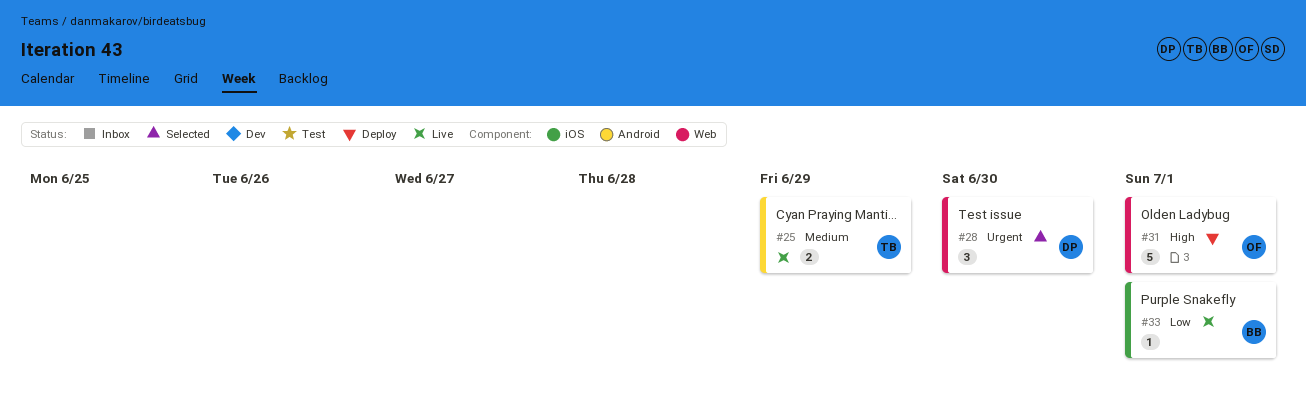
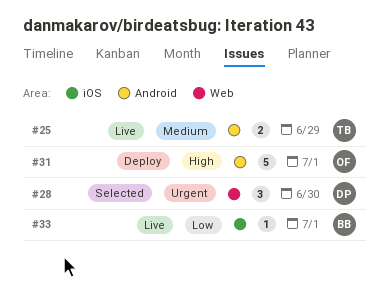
#31, label: Web -> Android

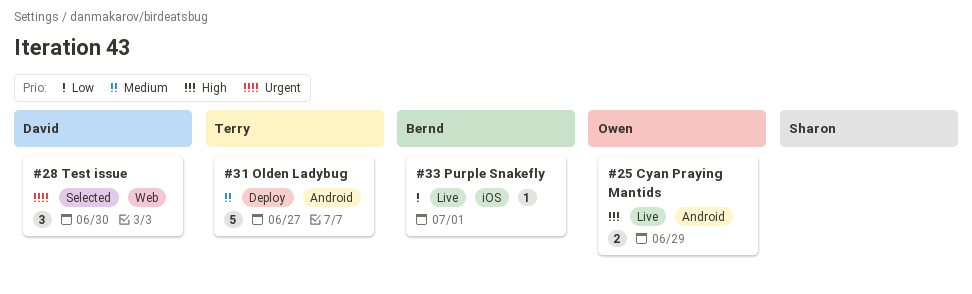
#25, owner: Terry -> Owen
#25, priority: Medium -> High
#31, owner: Owen -> Terry
#31, priority: High -> Medium
#31, due: Jul 1 -> Jun 27

